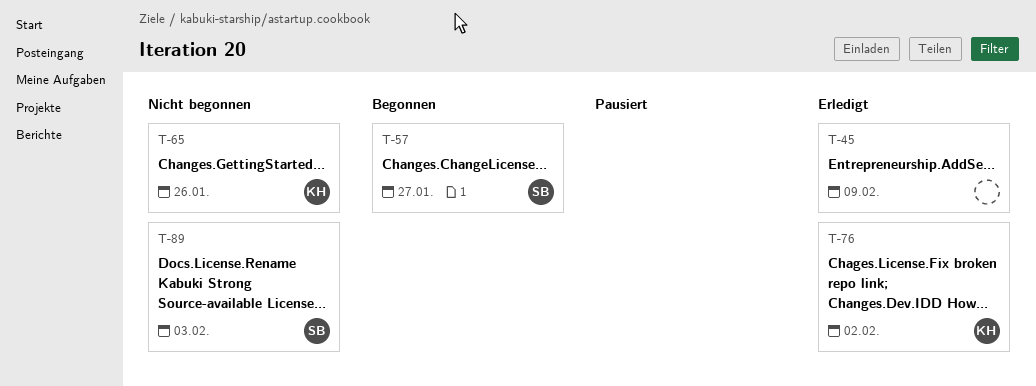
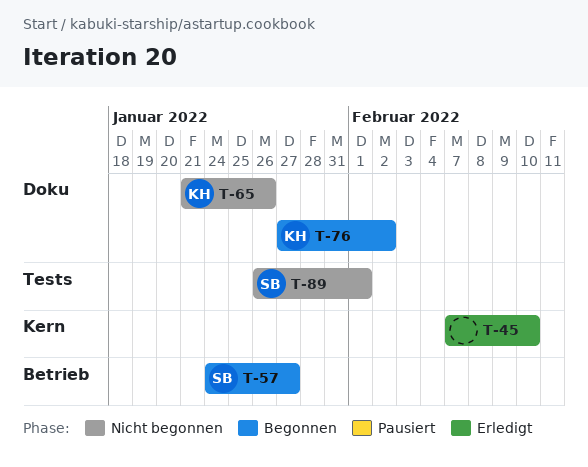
T-45, due: Feb 9 -> Feb 10
T-76, status: Erledigt -> Begonnen
T-89, due: Feb 3 -> Feb 1

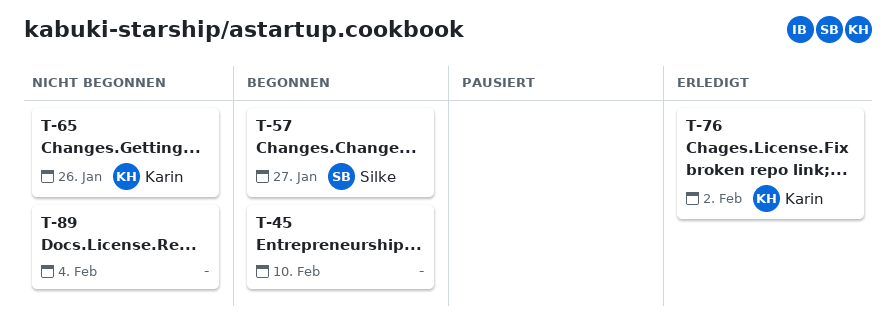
T-45, status: Erledigt -> Begonnen
T-76, status: Begonnen -> Erledigt
T-89, owner: Silke -> none
T-89, due: Feb 1 -> Feb 4

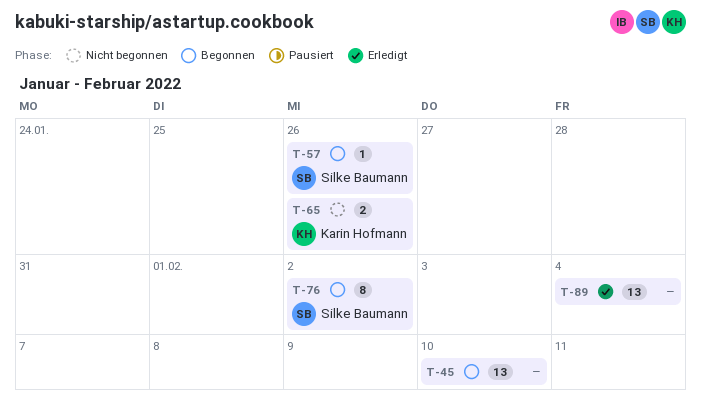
T-57, due: Jan 27 -> Jan 26
T-76, status: Erledigt -> Begonnen
T-76, owner: Karin Hofmann -> Silke Baumann
T-89, status: Nicht begonnen -> Erledigt

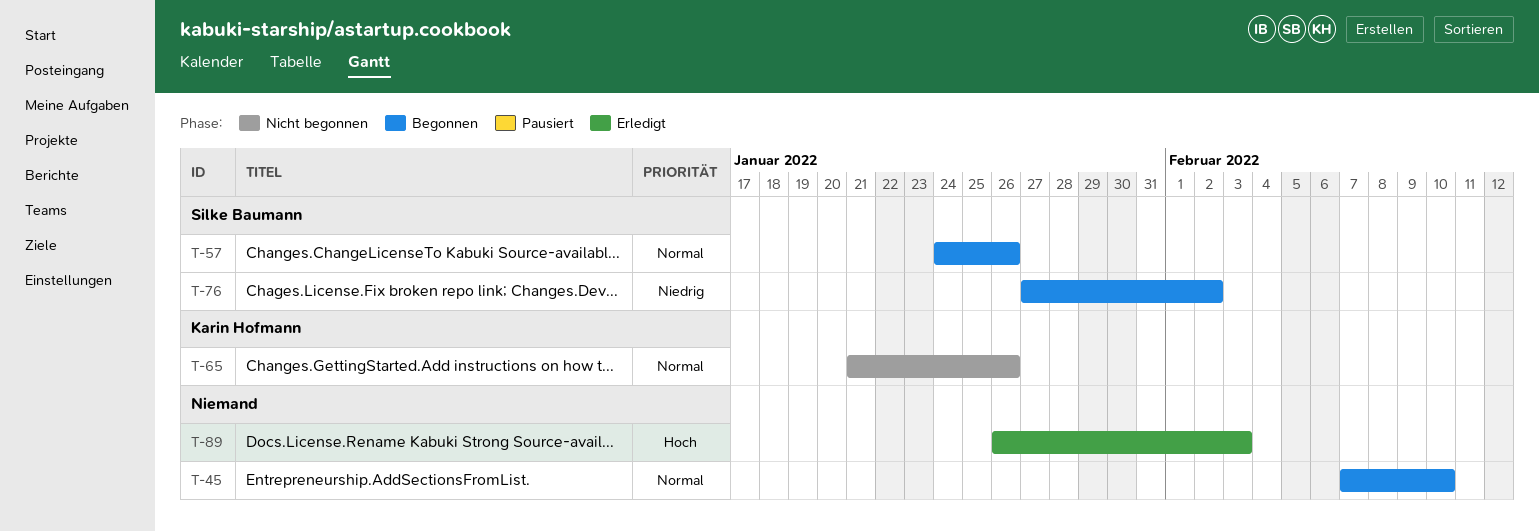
T-89, due: Feb 4 -> Feb 3

